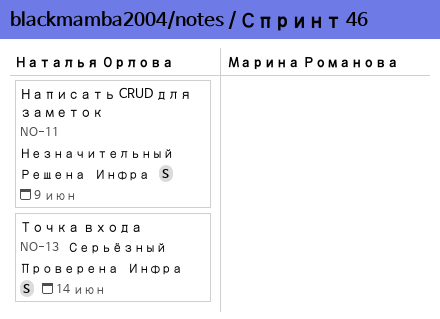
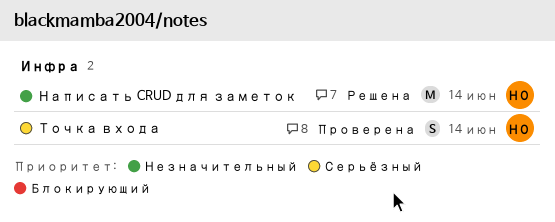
Написать CRUD для заметок, estimate: S -> M
Написать CRUD для заметок, due: Jun 9 -> Jun 14

